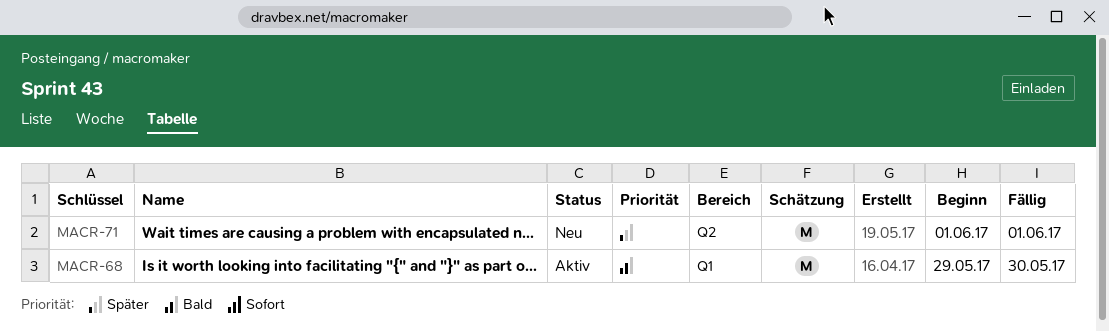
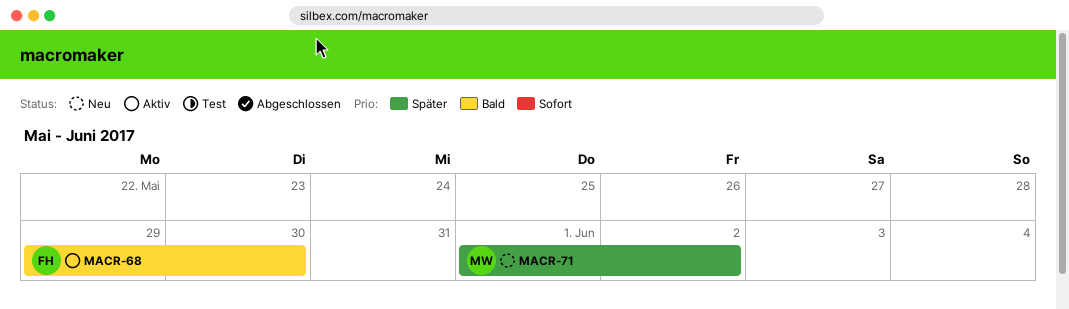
MACR-71, due: Jun 1 -> Jun 2

